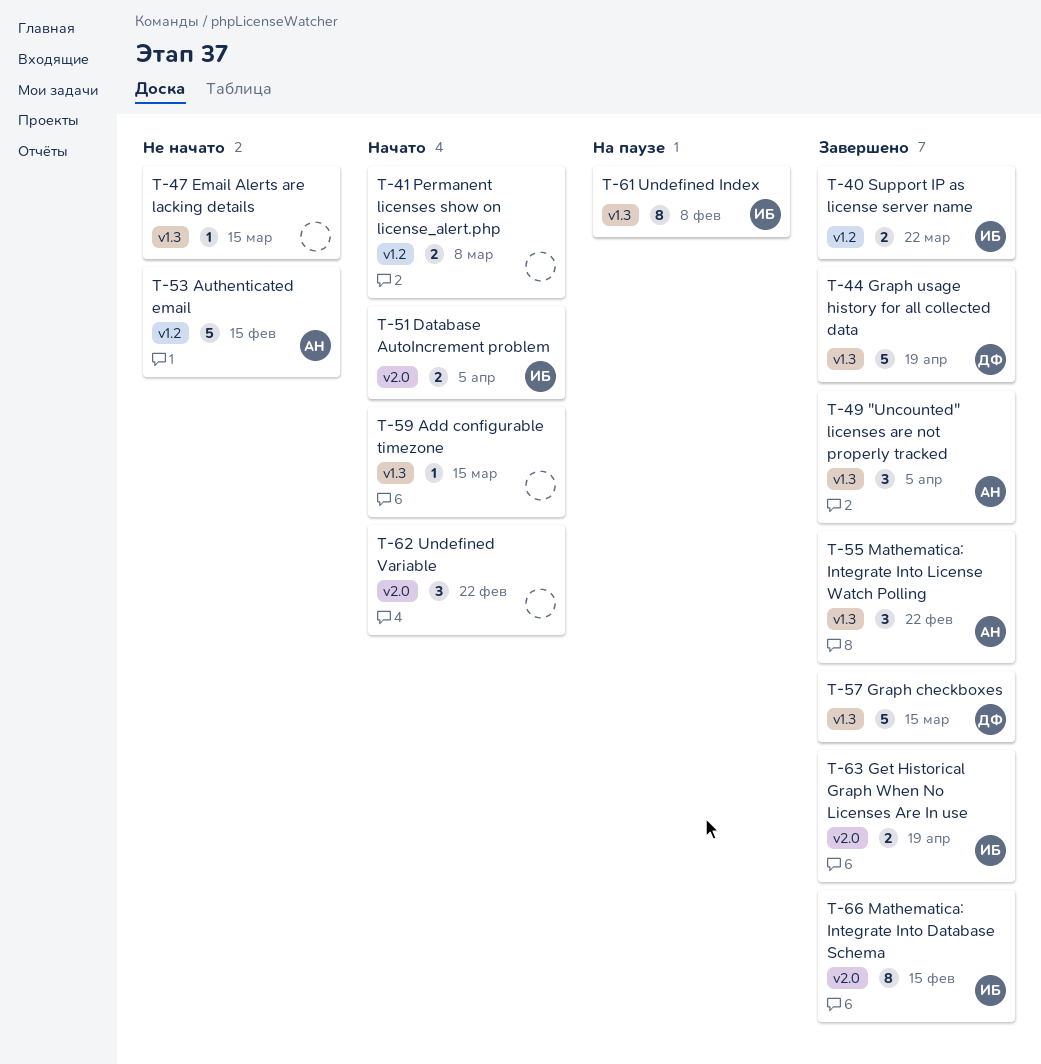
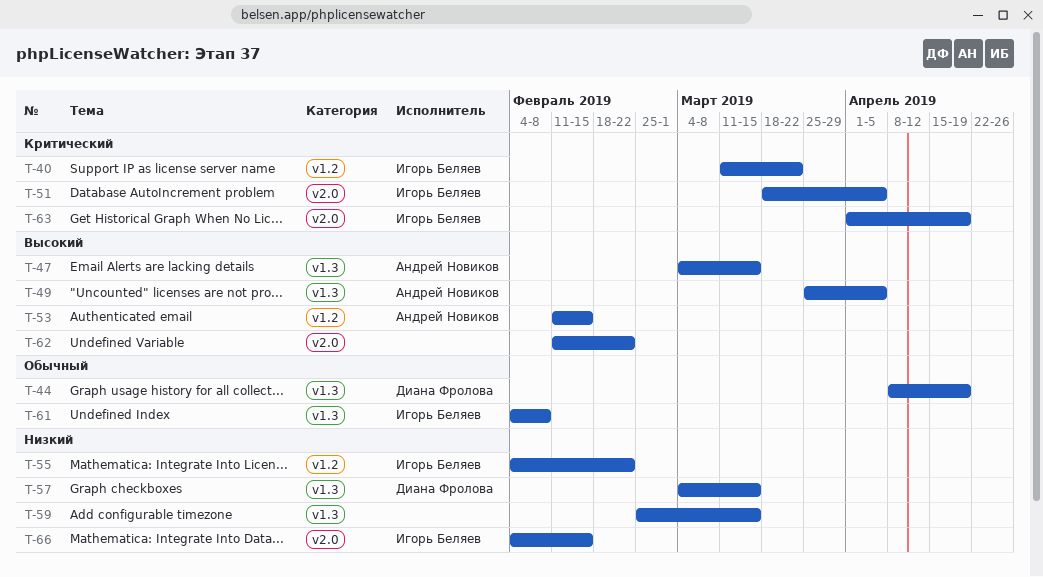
T-41: present -> none
T-47, owner: none -> Андрей Новиков
T-55, owner: Андрей Новиков -> Игорь Беляев
T-55, label: v1.3 -> v1.2

